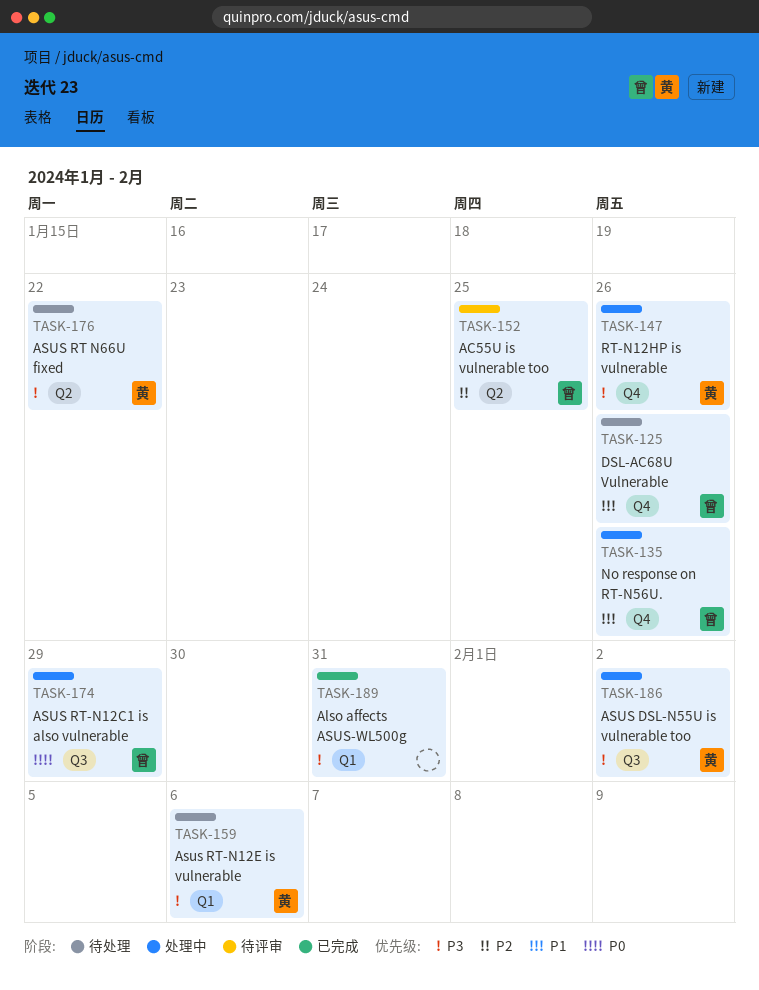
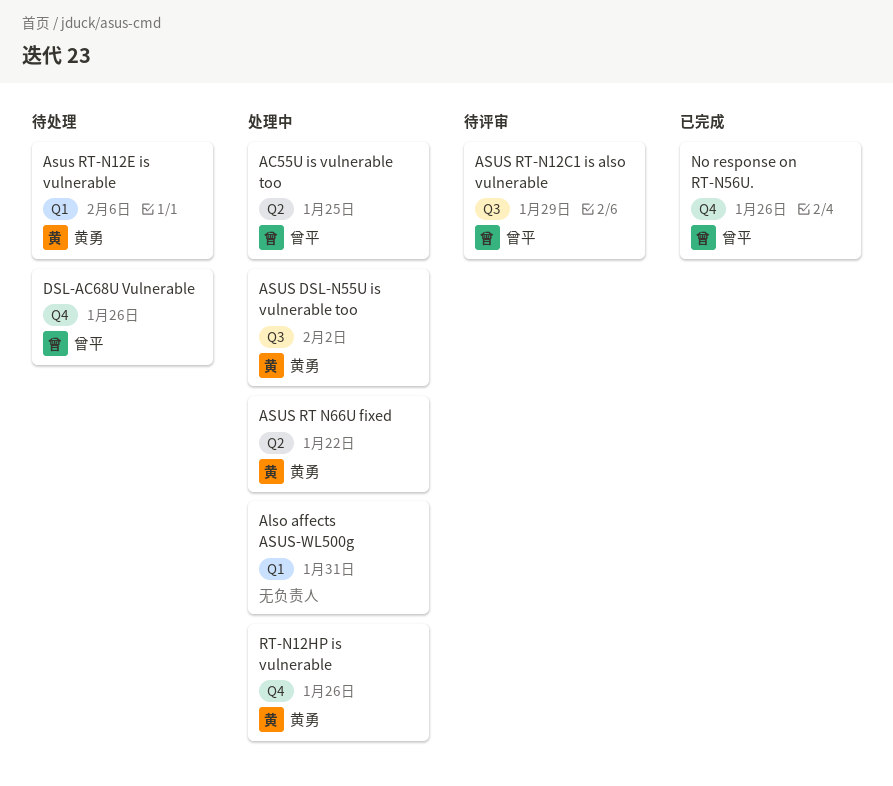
AC55U is vulnerable too, status: 待评审 -> 处理中
Also affects ASUS-WL500g, status: 已完成 -> 处理中
ASUS RT N66U fixed, status: 待处理 -> 处理中
ASUS RT-N12C1 is also vulnerable, status: 处理中 -> 待评审
No response on RT-N56U., status: 处理中 -> 已完成

